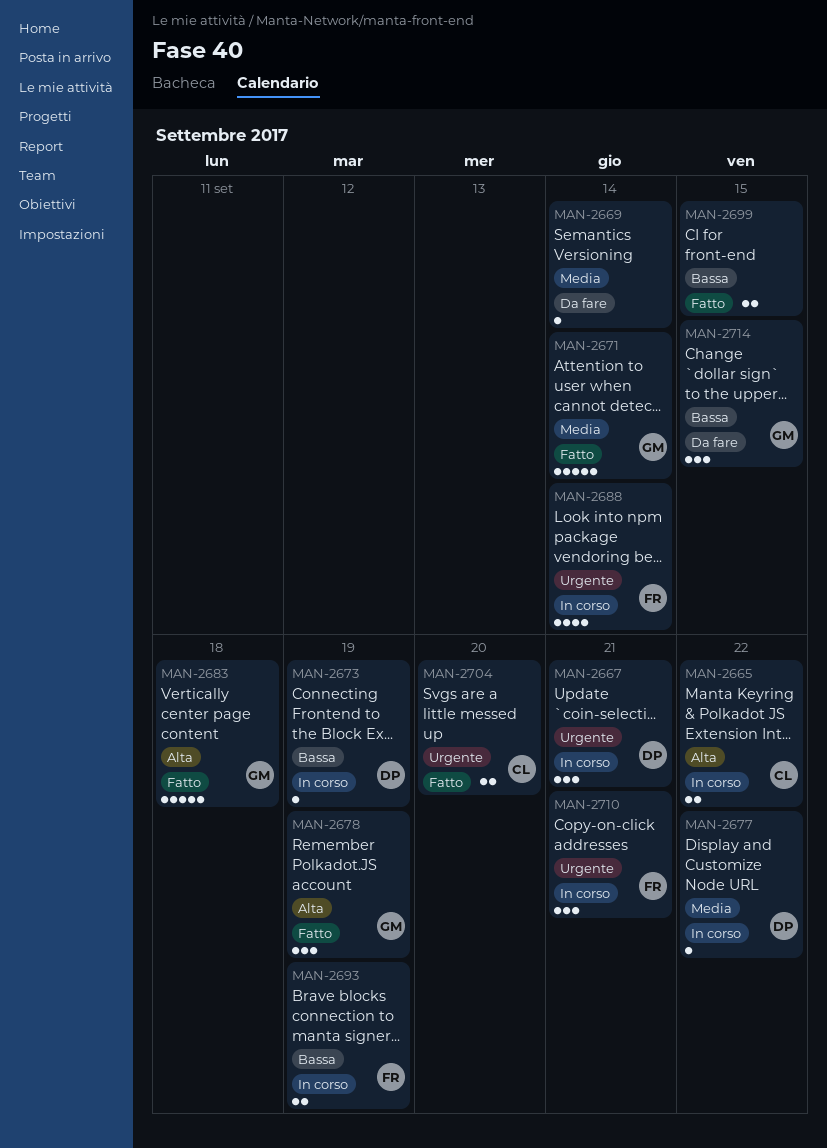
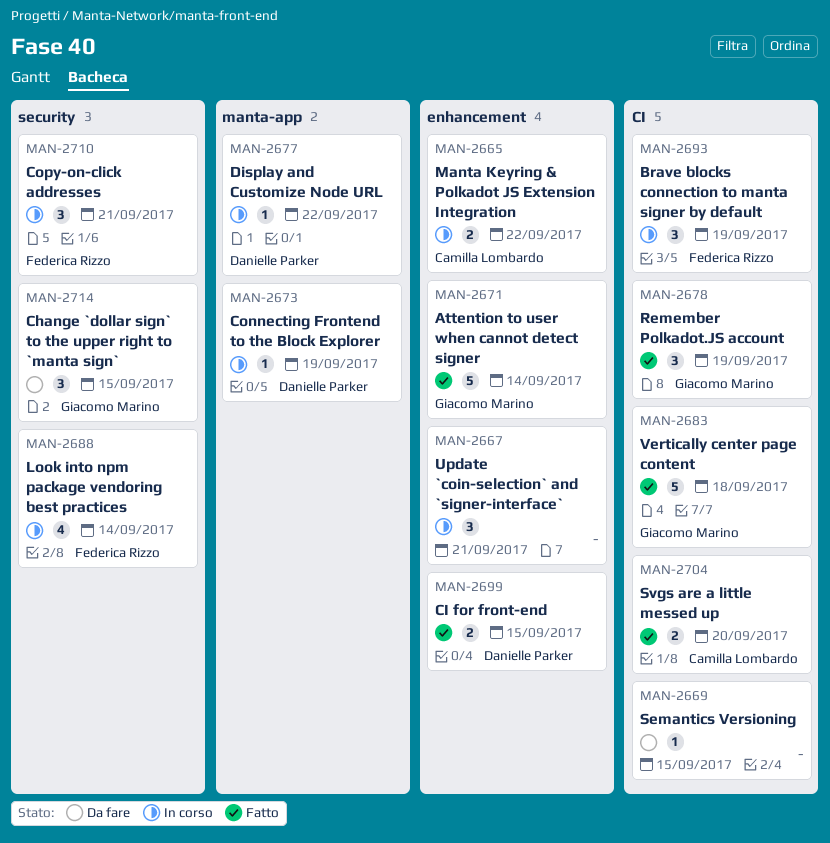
MAN-2667, owner: Danielle Parker -> none
MAN-2669, due: Sep 14 -> Sep 15
MAN-2693, estimate: 2 -> 3
MAN-2699, owner: none -> Danielle Parker

